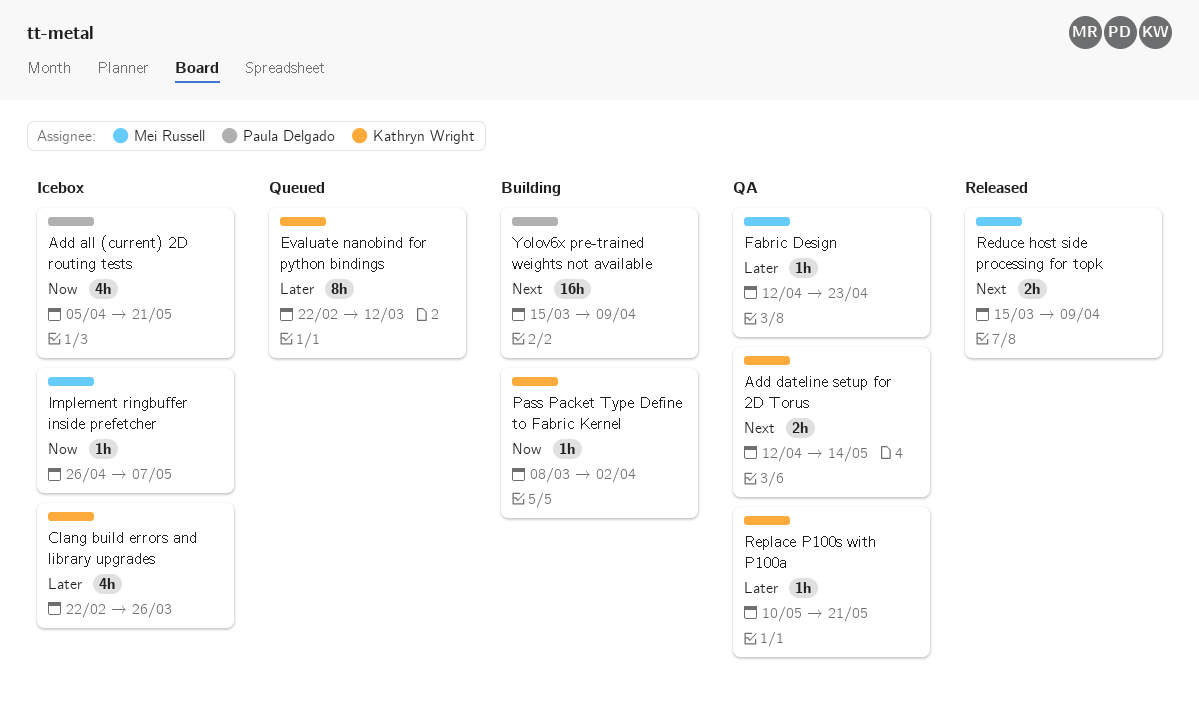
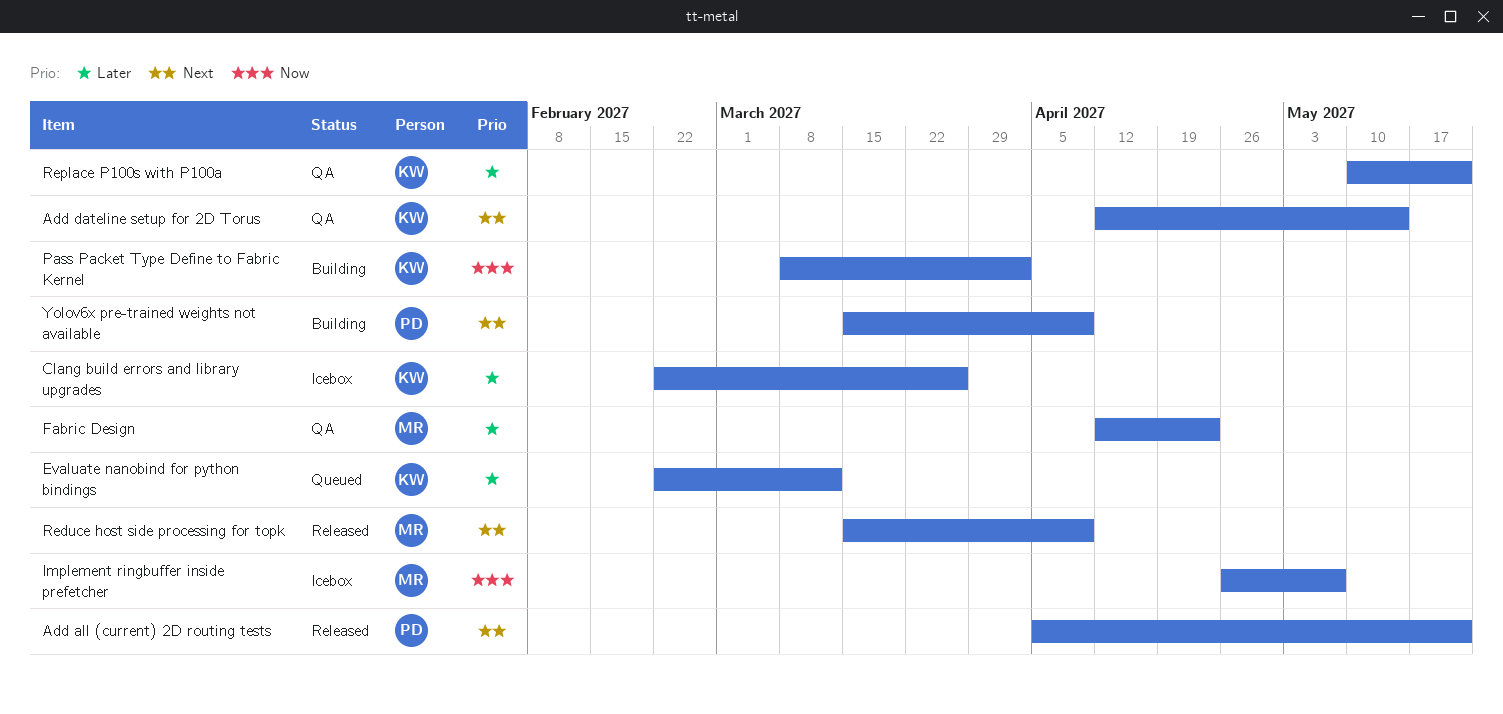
Add all (current) 2D routing tests, status: Icebox -> Released
Add all (current) 2D routing tests, priority: Now -> Next

